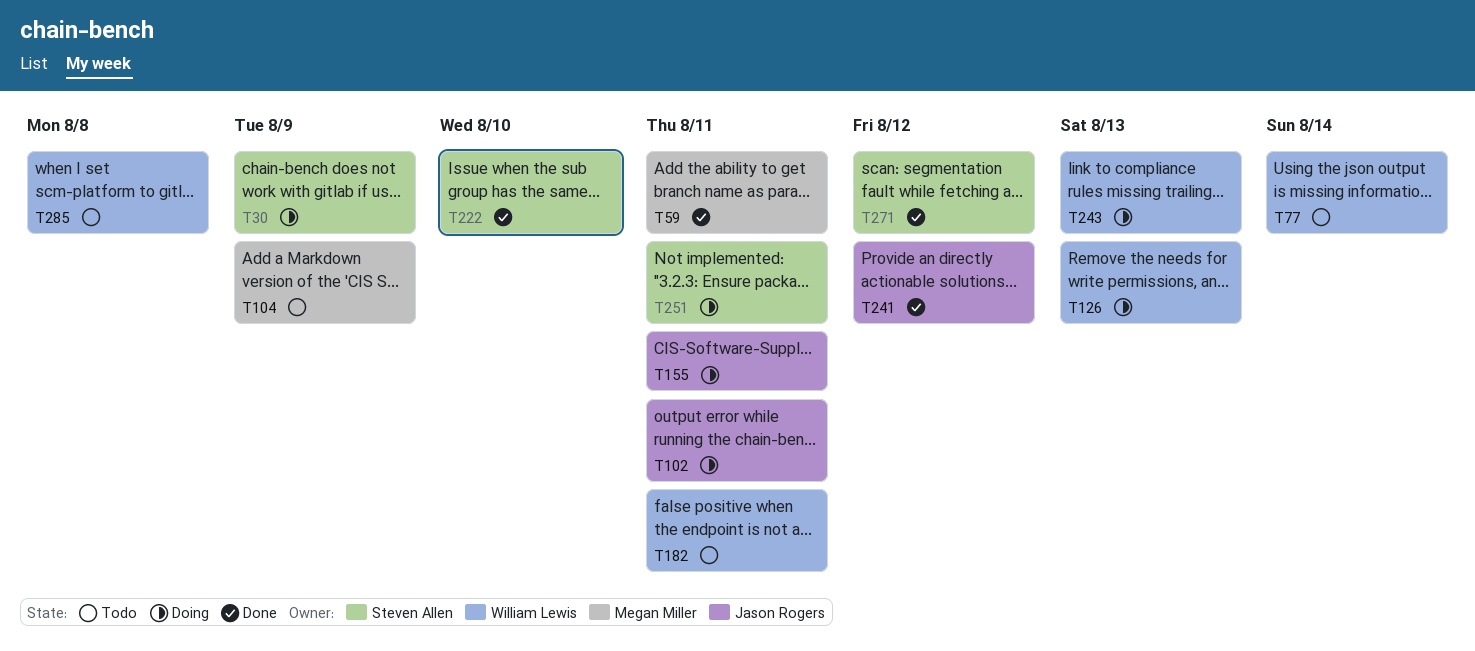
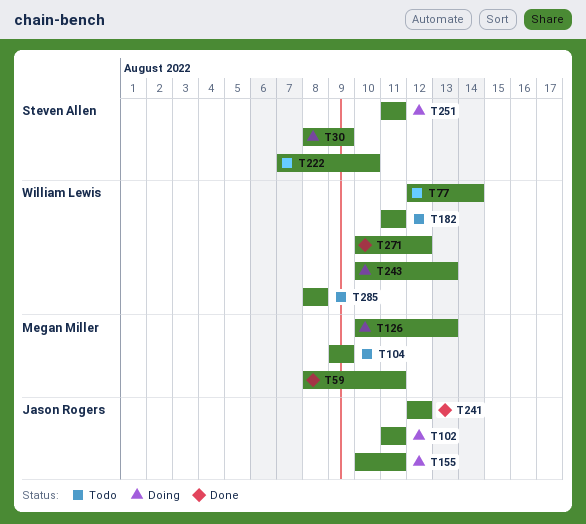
T126, owner: William Lewis -> Megan Miller
T222, status: Done -> Todo
T271, owner: Steven Allen -> William Lewis

